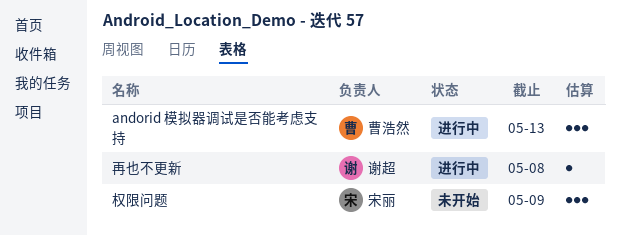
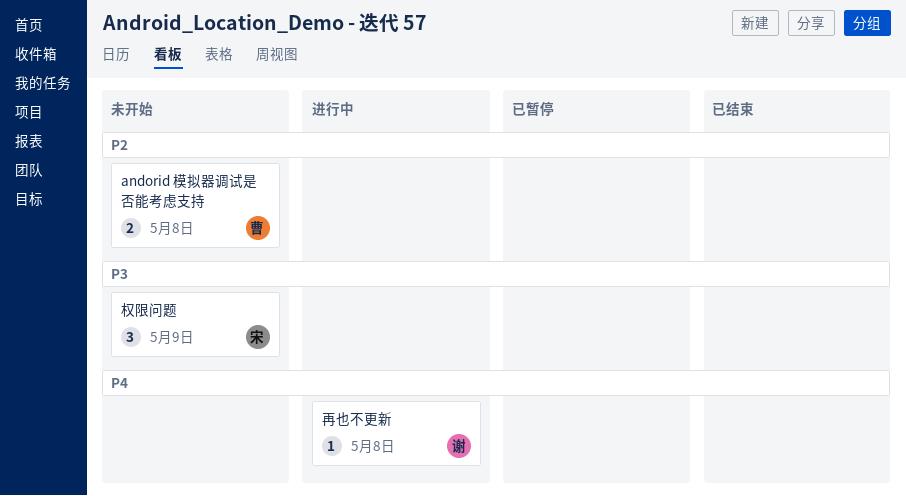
andorid 模拟器调试是否能考虑支持, status: 进行中 -> 未开始
andorid 模拟器调试是否能考虑支持, estimate: 3 -> 2
andorid 模拟器调试是否能考虑支持, due: May 13 -> May 8

